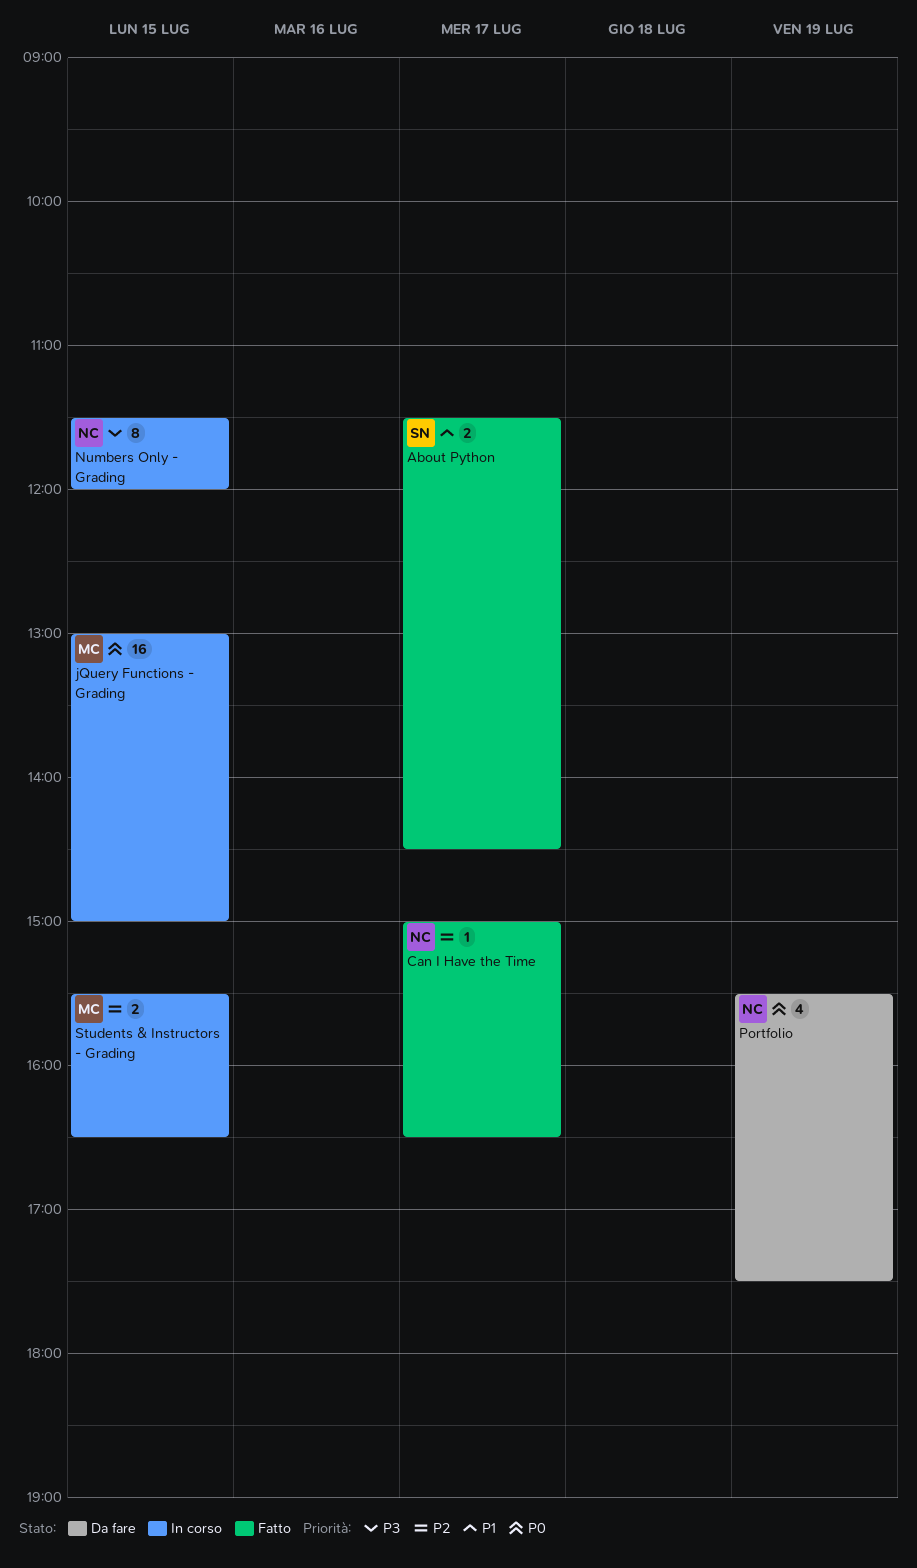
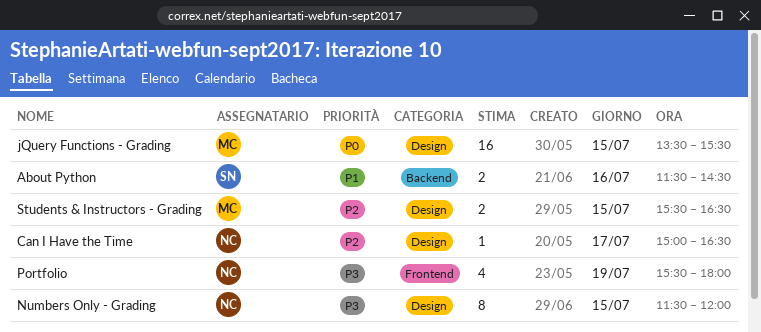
About Python, day: Jul 17 -> Jul 16
jQuery Functions - Grading, begins: 13:00 -> 13:30
jQuery Functions - Grading, ends: 15:00 -> 15:30
Portfolio, priority: P0 -> P3
Portfolio, ends: 17:30 -> 18:00

